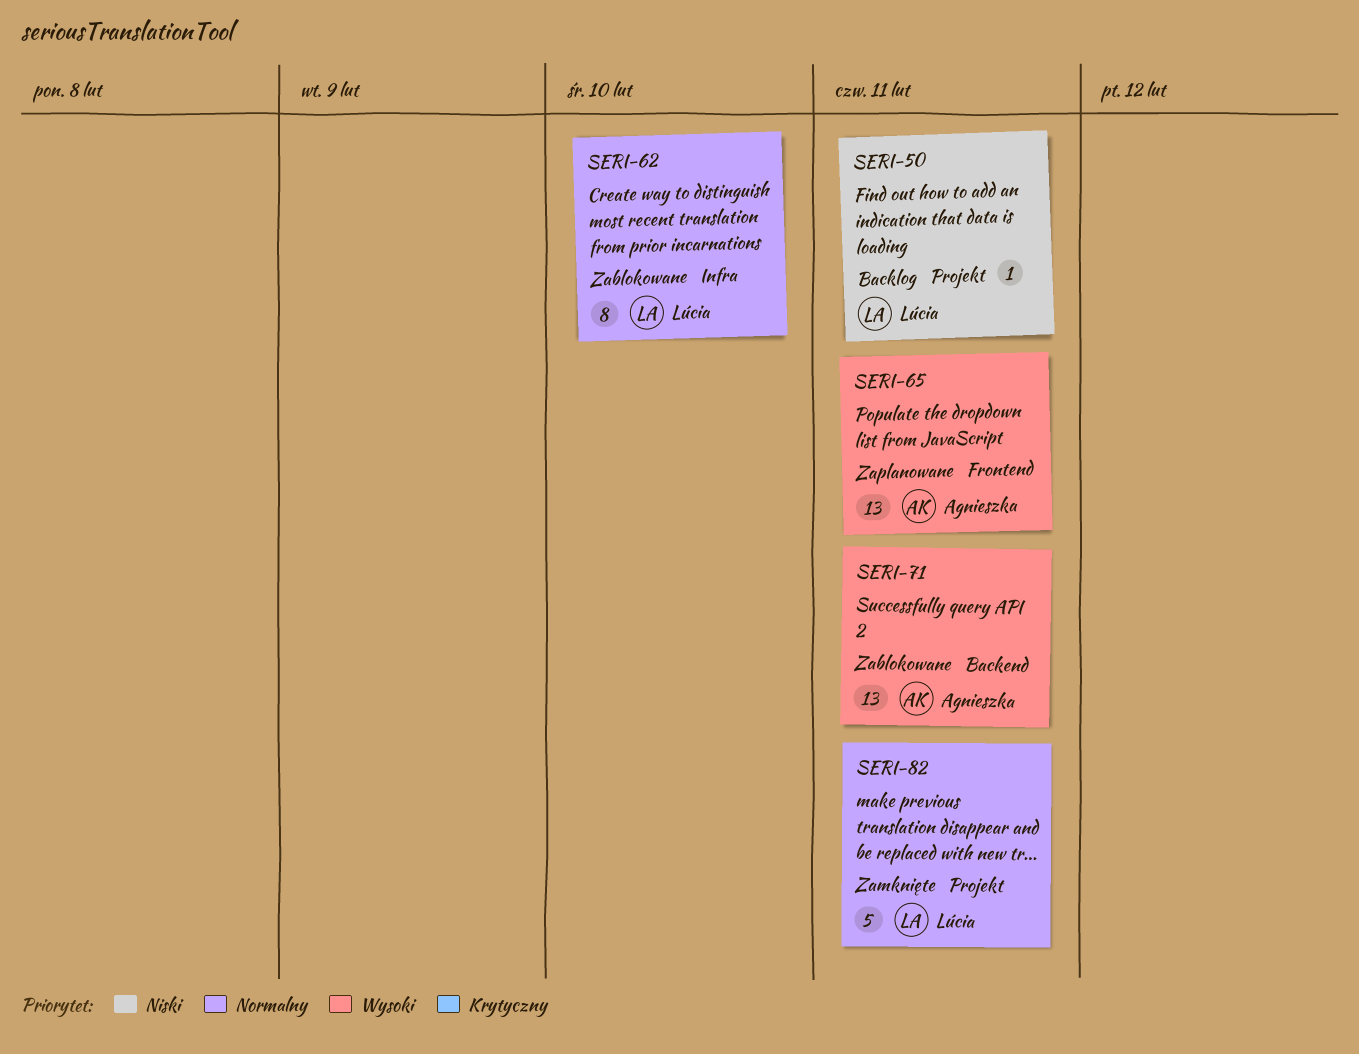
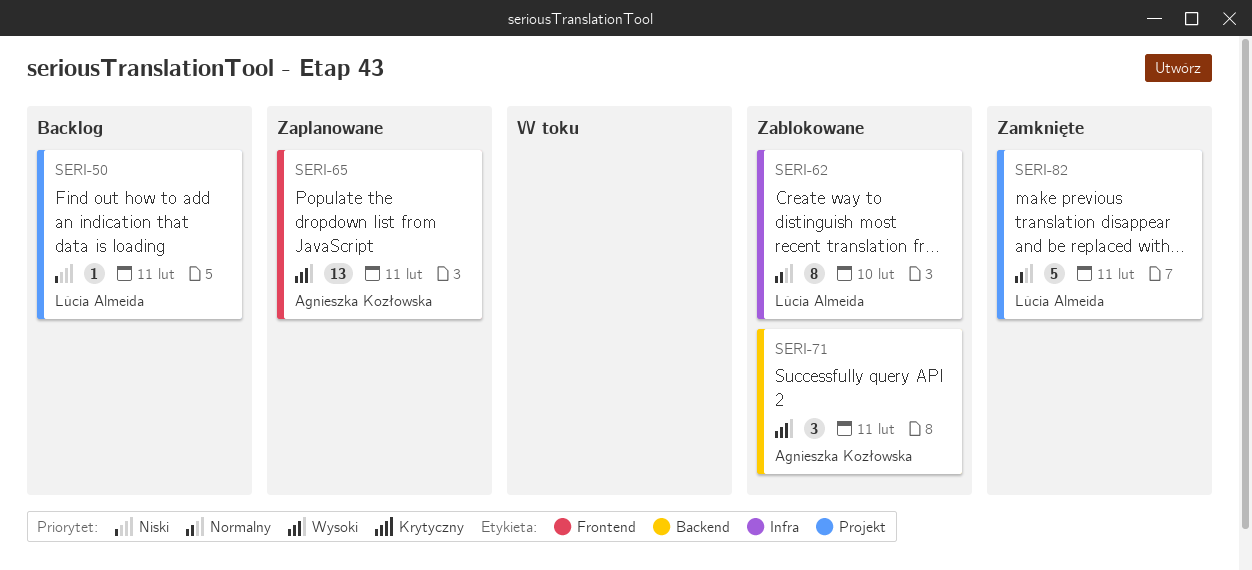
SERI-71, estimate: 13 -> 3

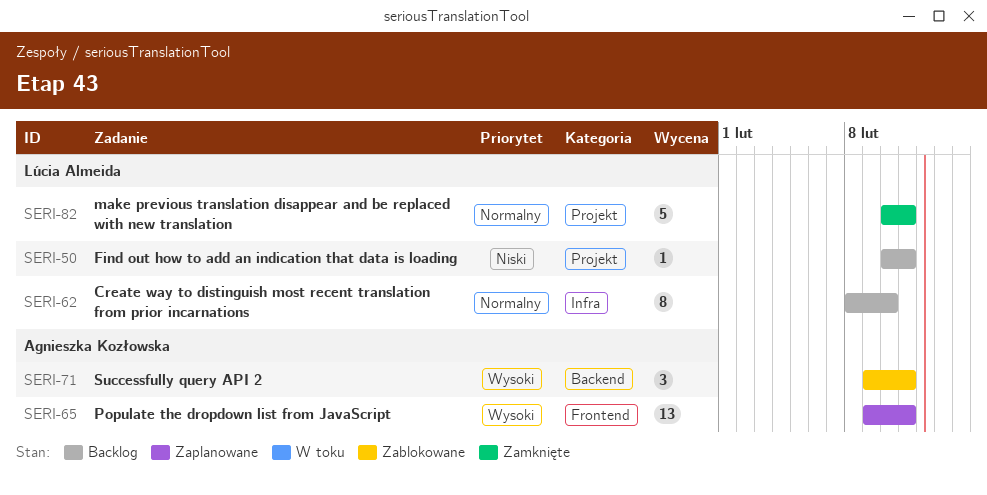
SERI-62, status: Zablokowane -> Backlog

